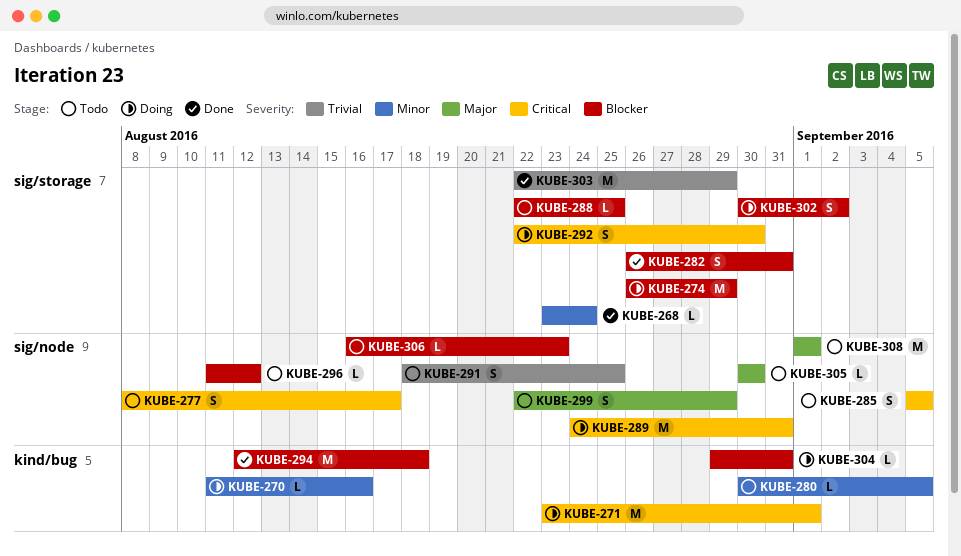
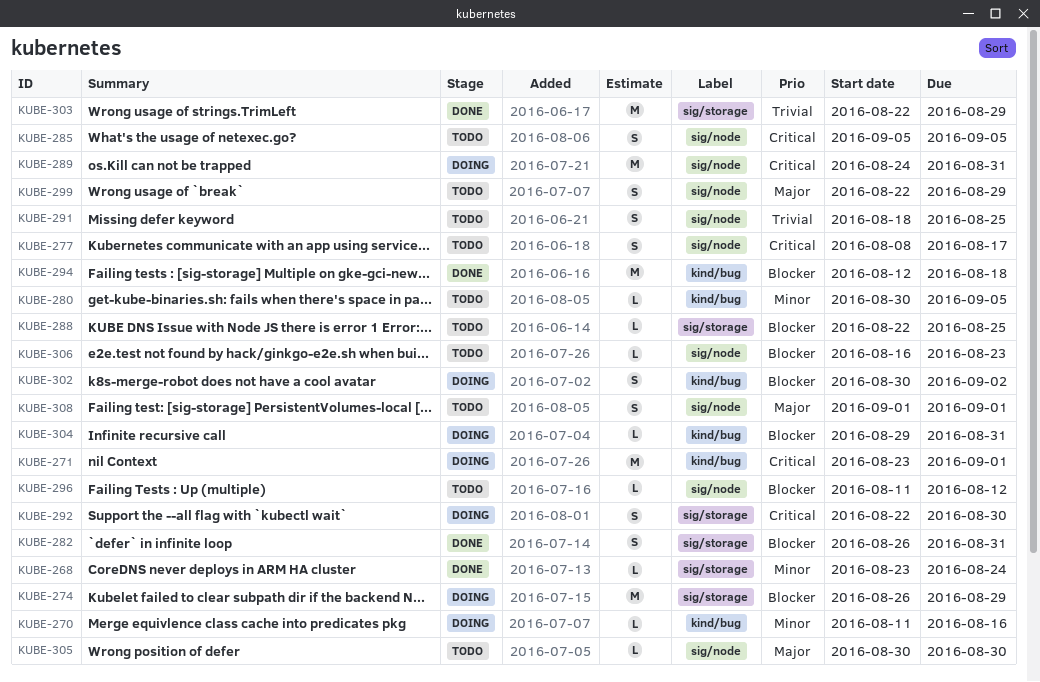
KUBE-302, label: sig/storage -> kind/bug
KUBE-308, estimate: M -> S

